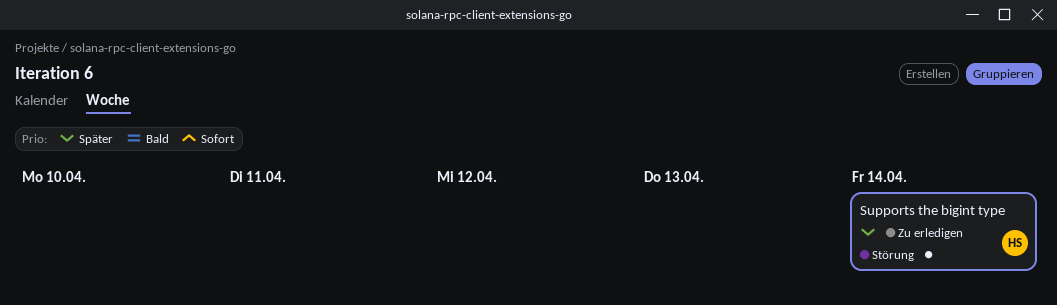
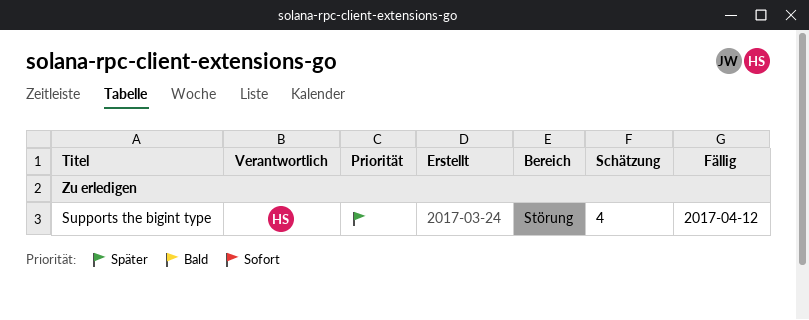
Supports the bigint type, estimate: 1 -> 4
Supports the bigint type, due: Apr 14 -> Apr 12

